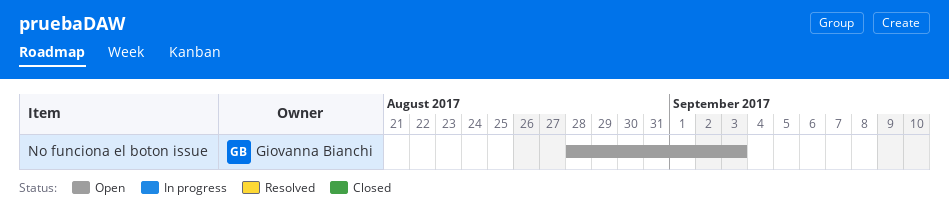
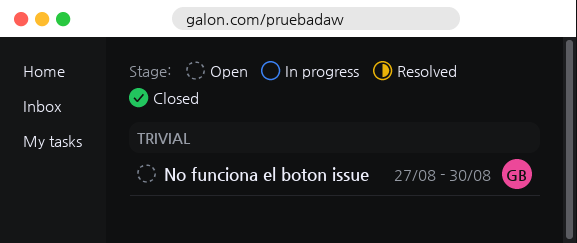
No funciona el boton issue, start: Aug 28 -> Aug 27
No funciona el boton issue, due: Sep 3 -> Aug 30

